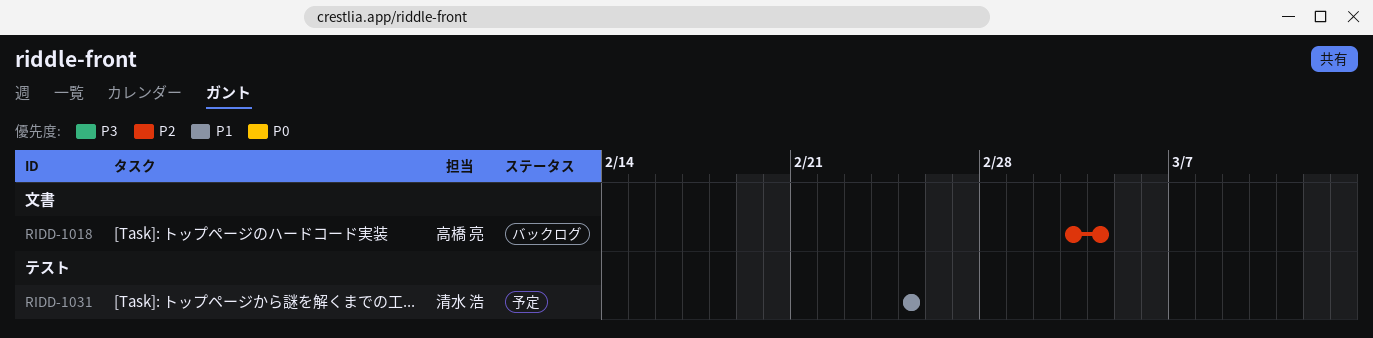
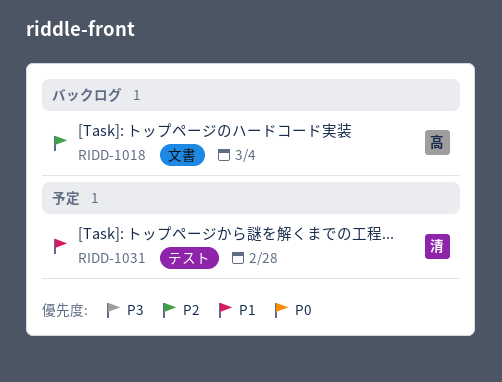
RIDD-1031, due: Feb 25 -> Feb 28

